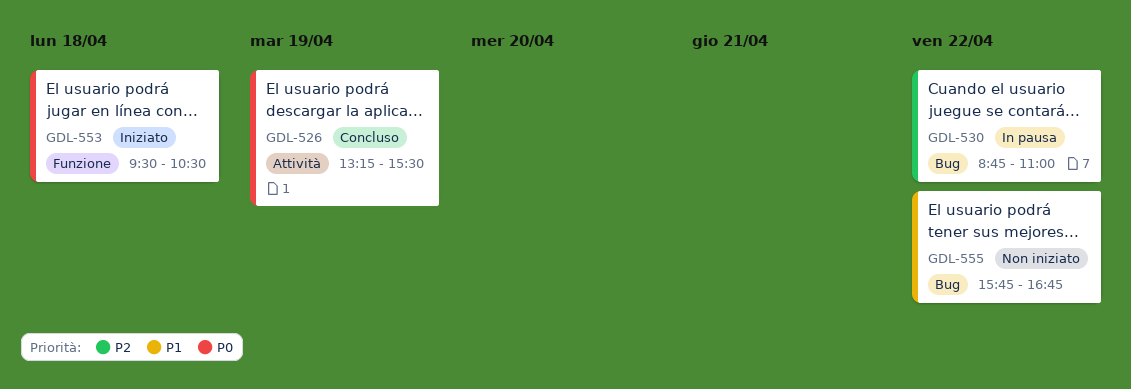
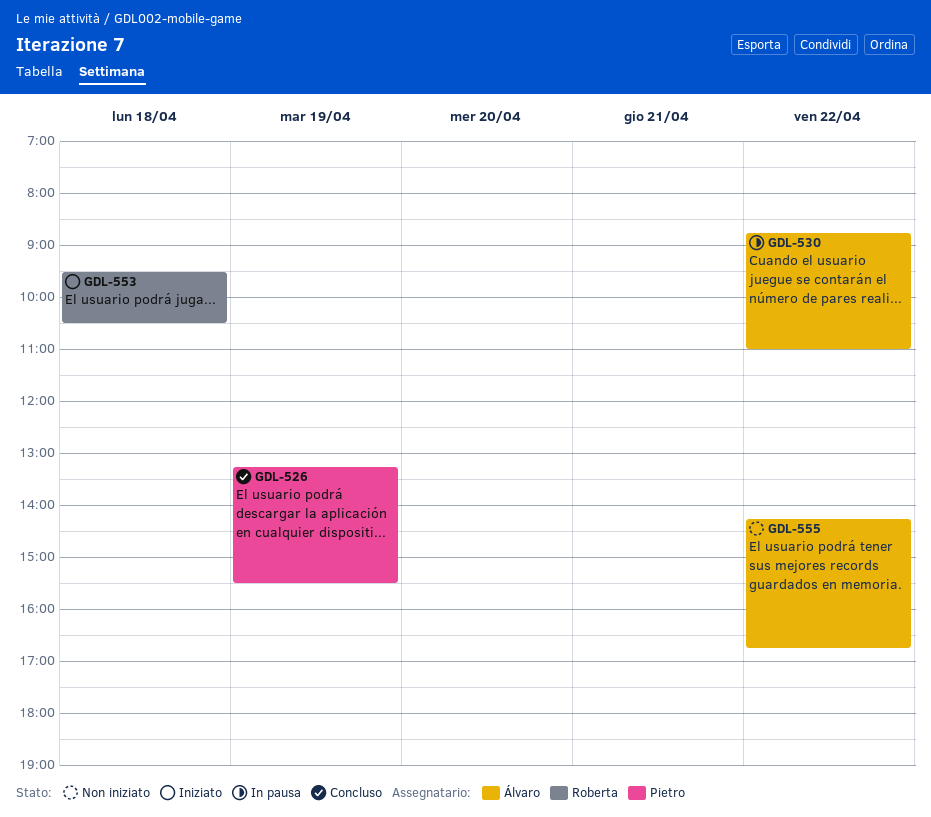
GDL-555, begins: 15:45 -> 14:15

